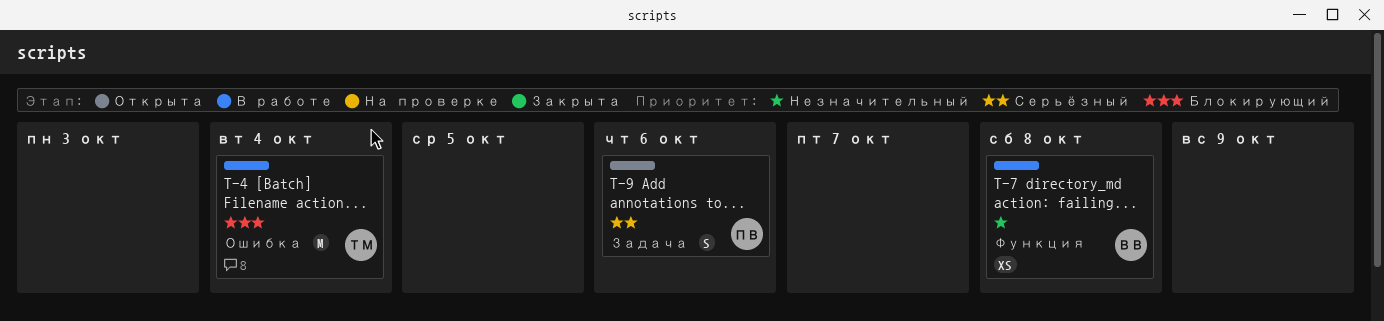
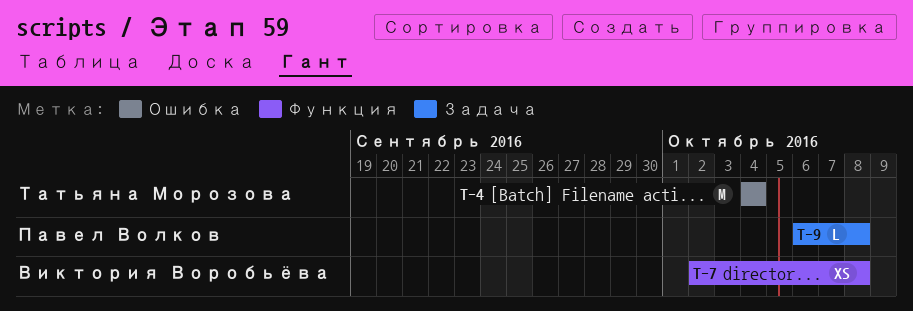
T-9, estimate: S -> L
T-9, due: Oct 6 -> Oct 8

